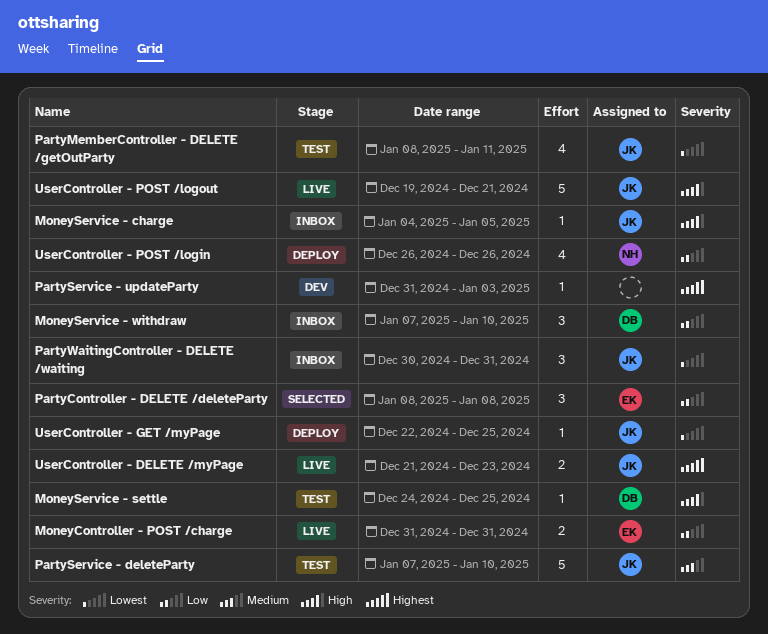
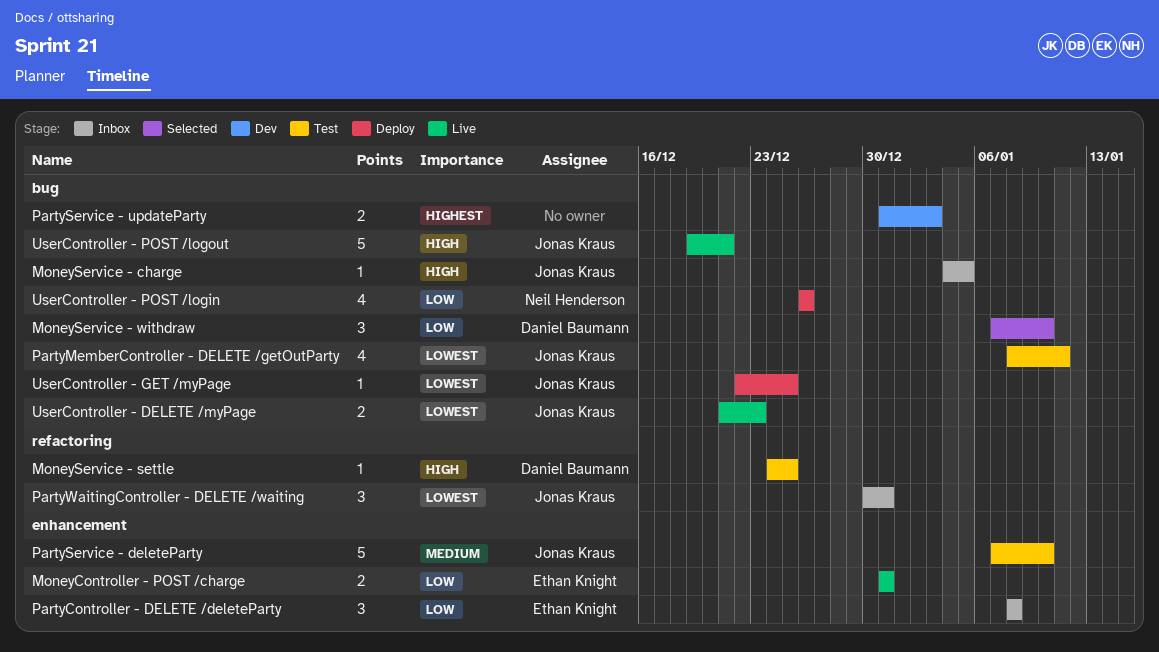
MoneyService - withdraw, status: Inbox -> Selected
PartyController - DELETE /deleteParty, status: Selected -> Inbox
PartyService - updateParty, estimate: 1 -> 2
UserController - DELETE /myPage, priority: Highest -> Lowest

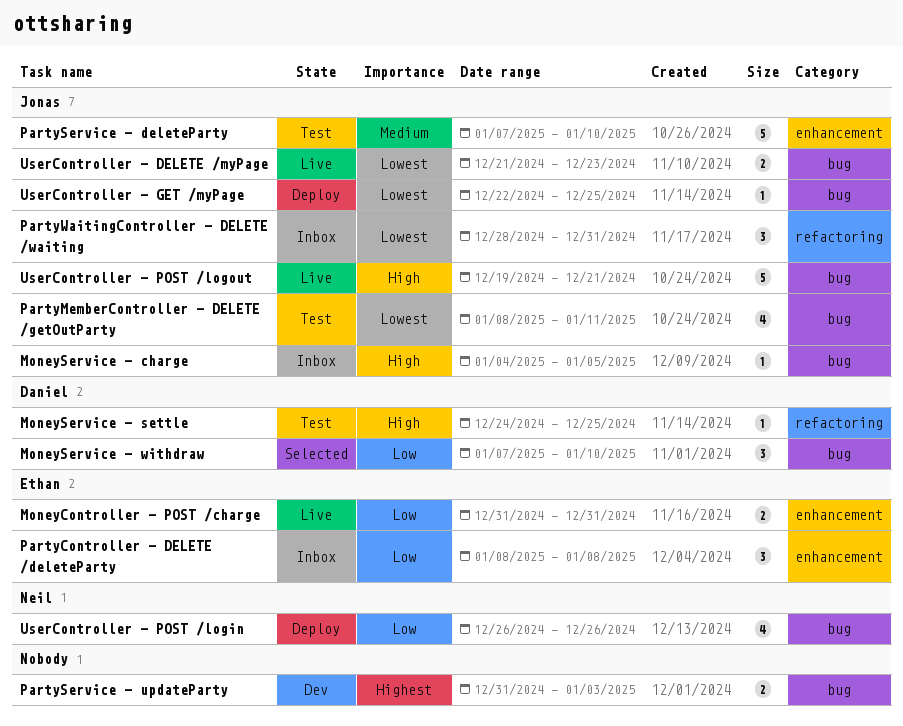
PartyWaitingController - DELETE /waiting, start: Dec 30 -> Dec 28

